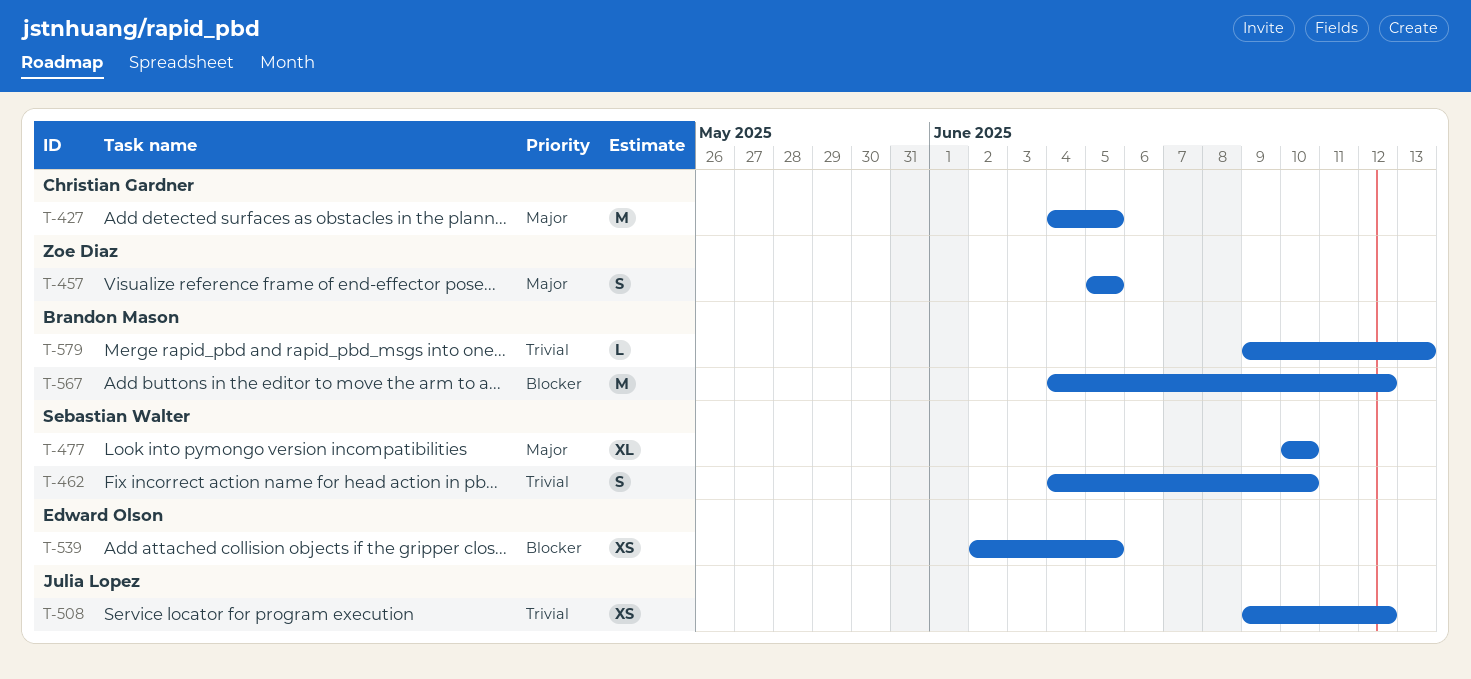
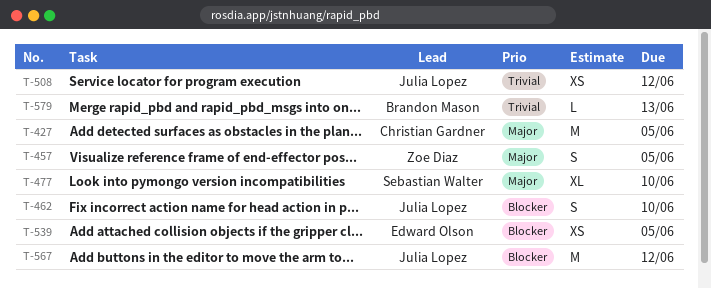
T-462, owner: Sebastian Walter -> Julia Lopez
T-462, priority: Trivial -> Blocker
T-567, owner: Brandon Mason -> Julia Lopez

